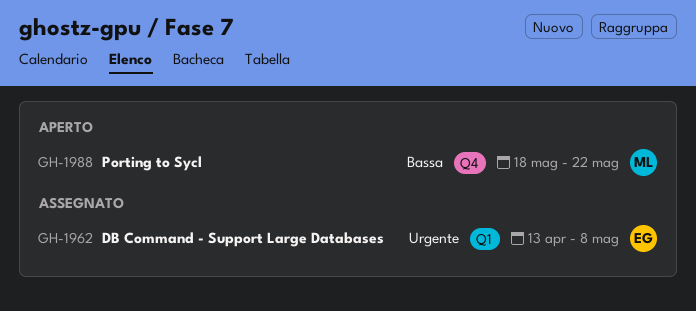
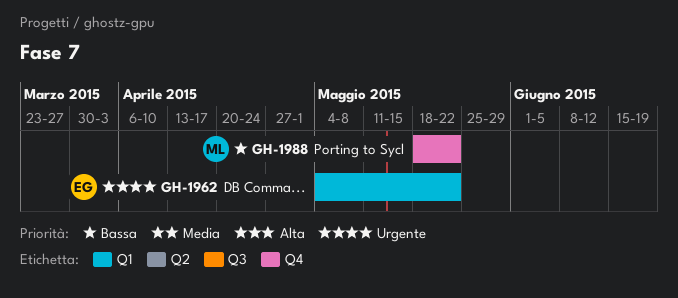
GH-1962, start: Apr 13 -> May 4
GH-1962, due: May 8 -> May 22

